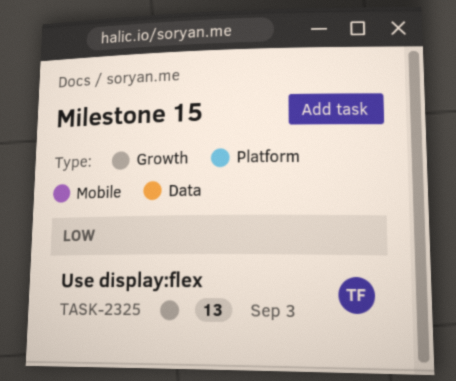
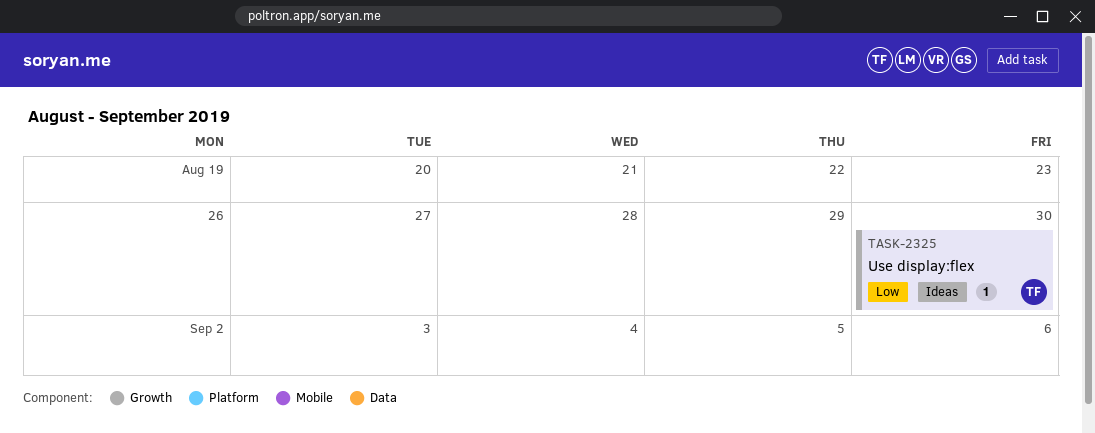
TASK-2325, estimate: 13 -> 1
TASK-2325, due: Sep 3 -> Aug 30

